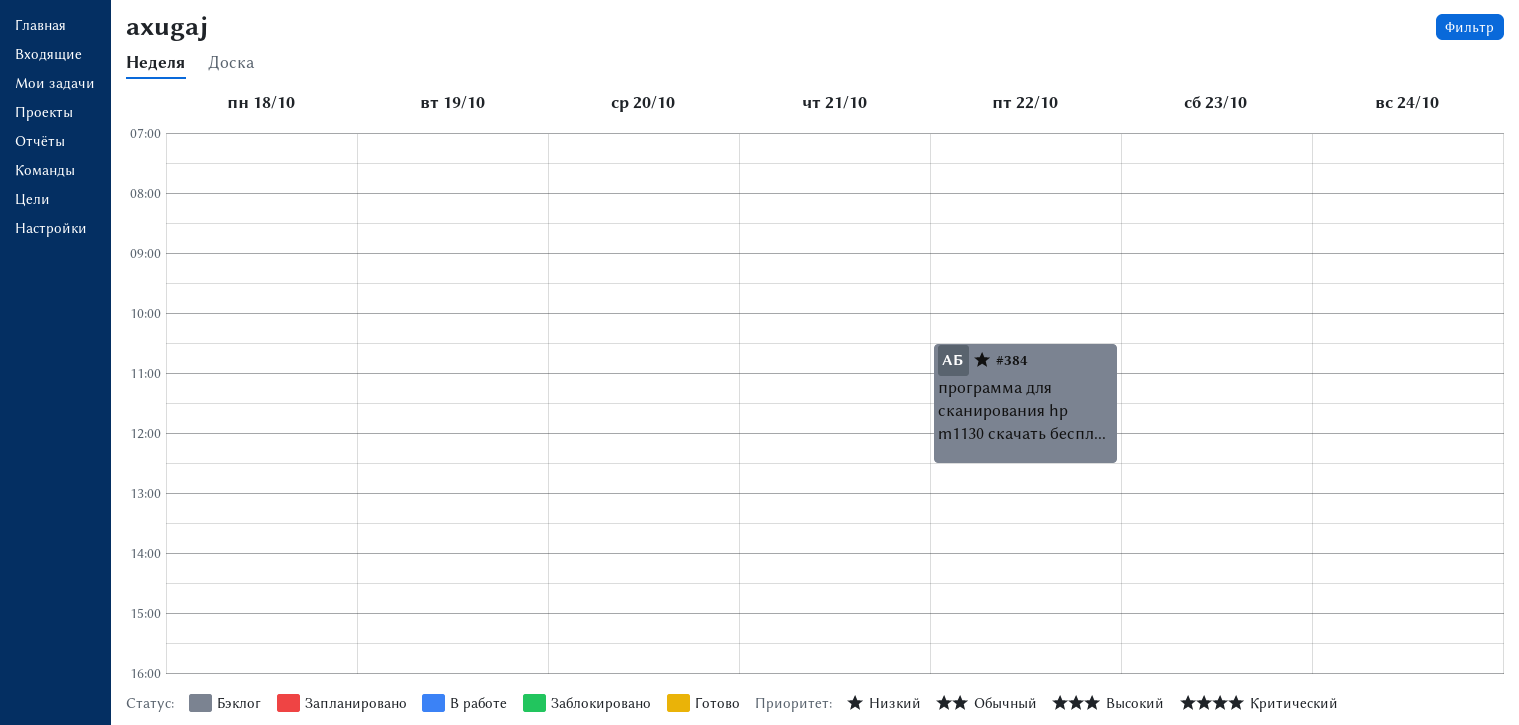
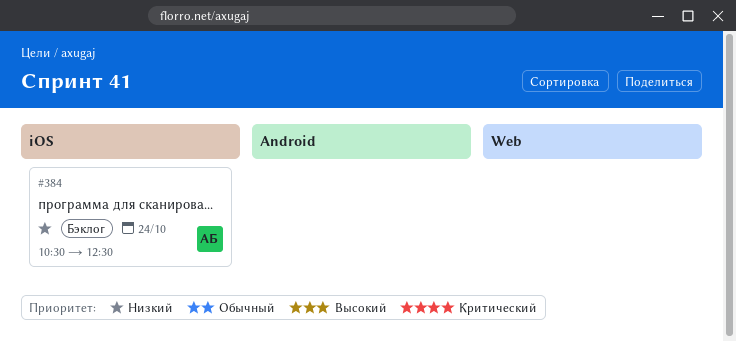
#384, day: Oct 22 -> Oct 24

